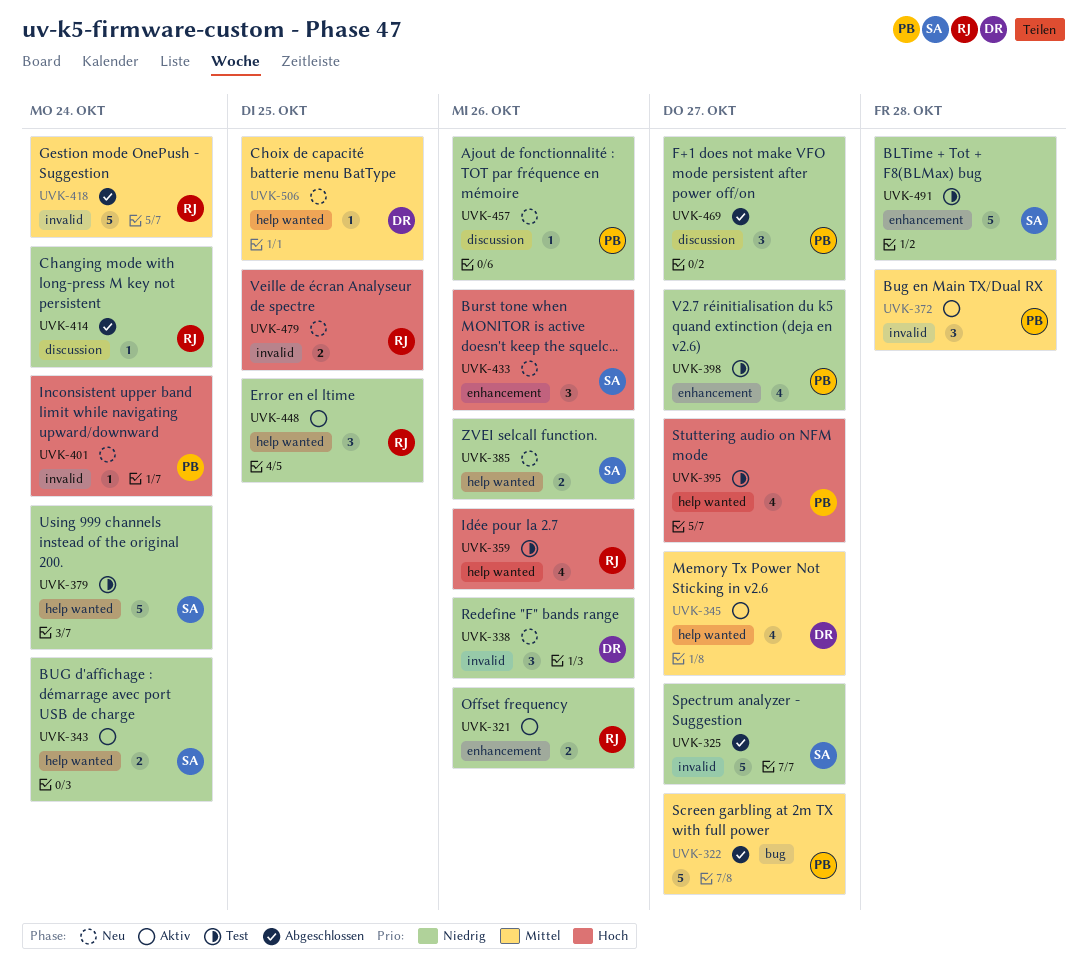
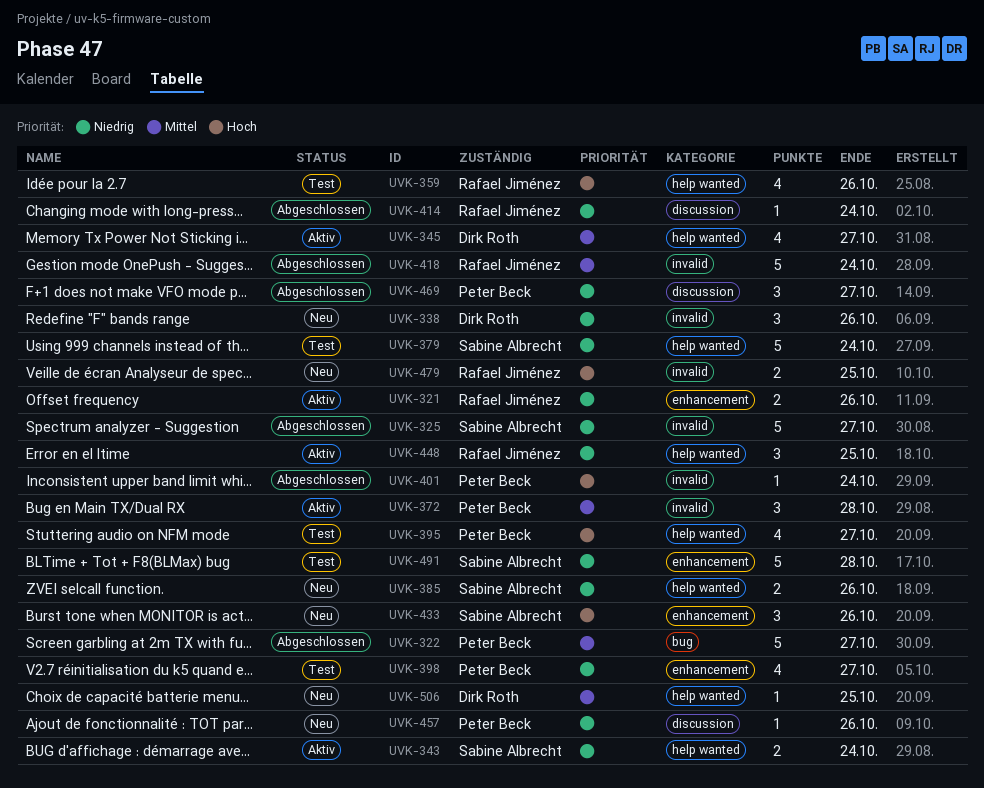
UVK-401, status: Neu -> Abgeschlossen

